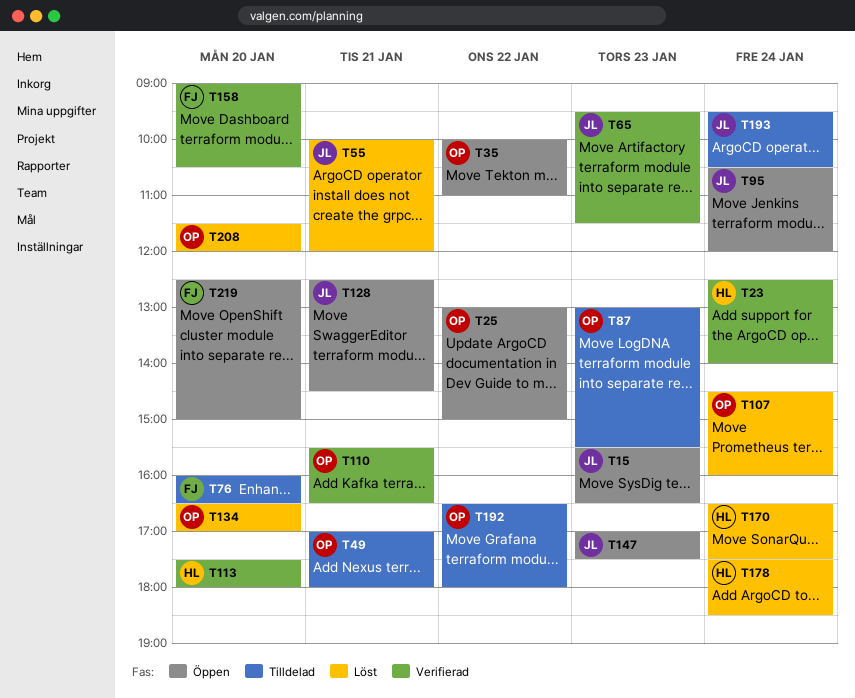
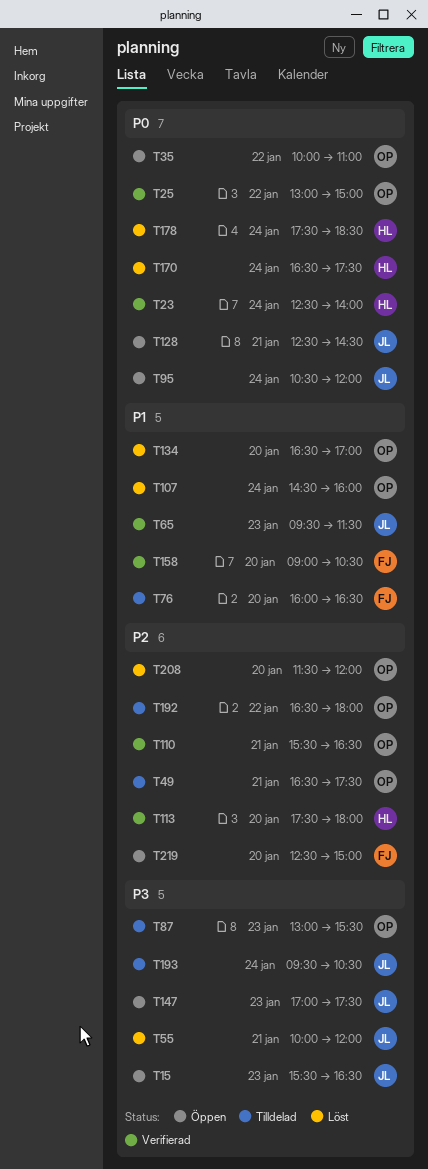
T25, status: Öppen -> Verifierad
T49, begins: 17:00 -> 16:30
T49, ends: 18:00 -> 17:30

